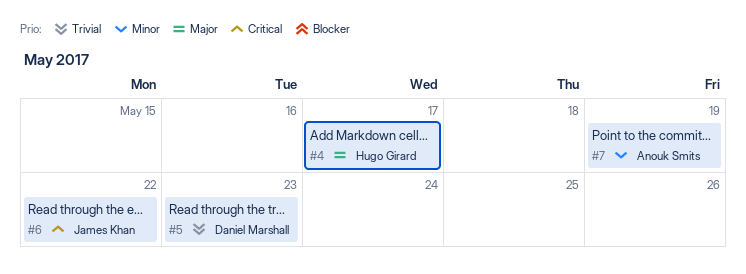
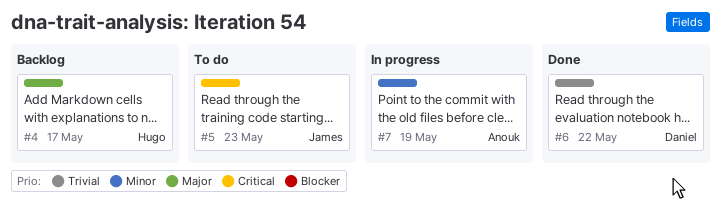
#5, owner: Daniel Marshall -> James Khan
#5, priority: Trivial -> Critical
#6, owner: James Khan -> Daniel Marshall
#6, priority: Critical -> Trivial

